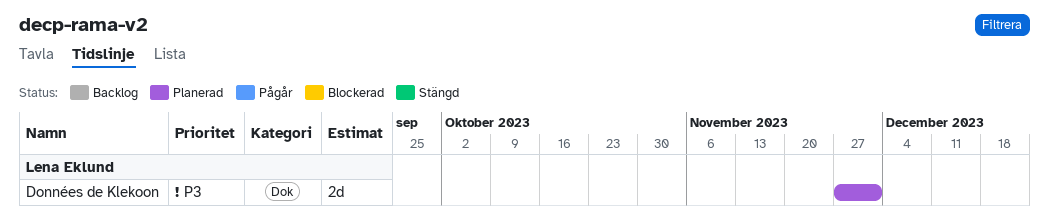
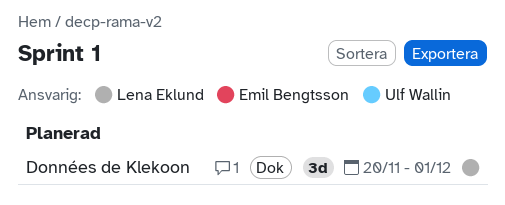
Données de Klekoon, estimate: 2d -> 3d
Données de Klekoon, start: Nov 27 -> Nov 20

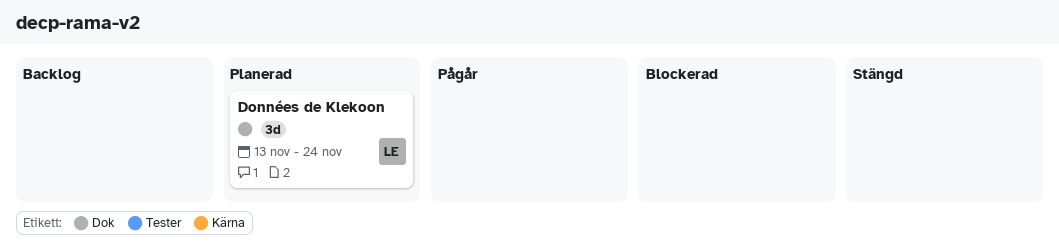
Données de Klekoon, start: Nov 20 -> Nov 13
Données de Klekoon, due: Dec 1 -> Nov 24

